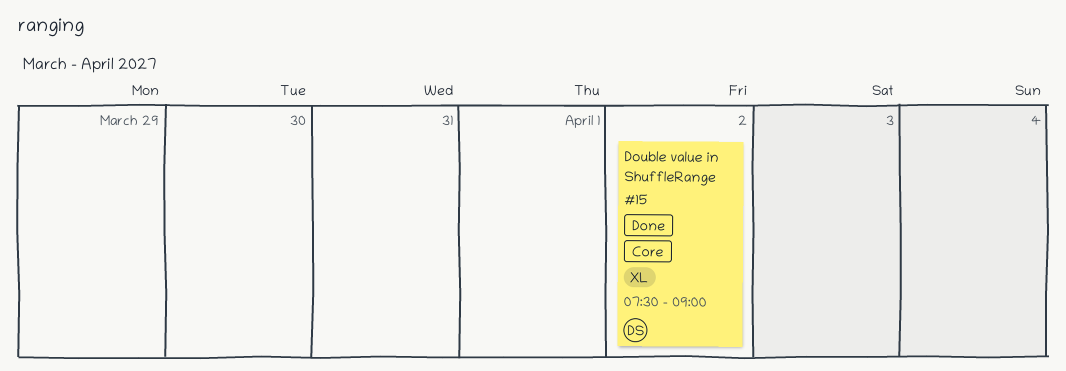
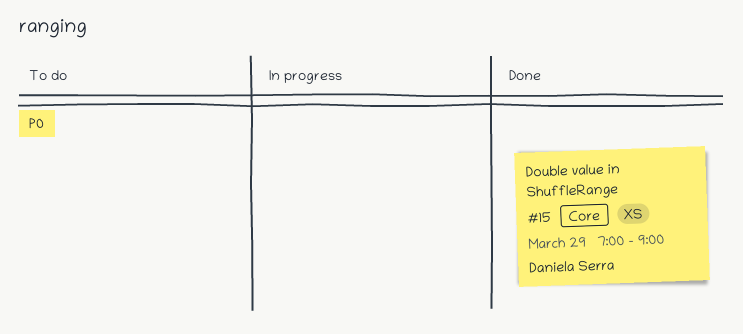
#15, estimate: XL -> XS
#15, day: Apr 2 -> Mar 29
#15, begins: 07:30 -> 07:00

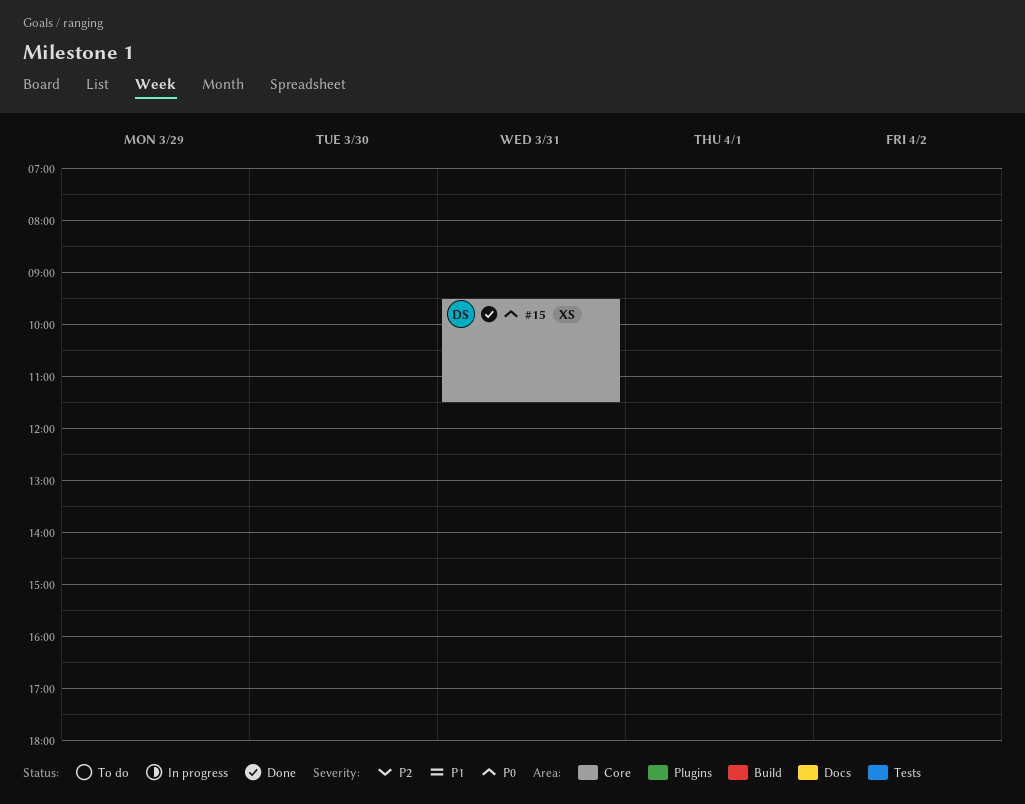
#15, day: Mar 29 -> Mar 31
#15, begins: 07:00 -> 09:30
#15, ends: 09:00 -> 11:30

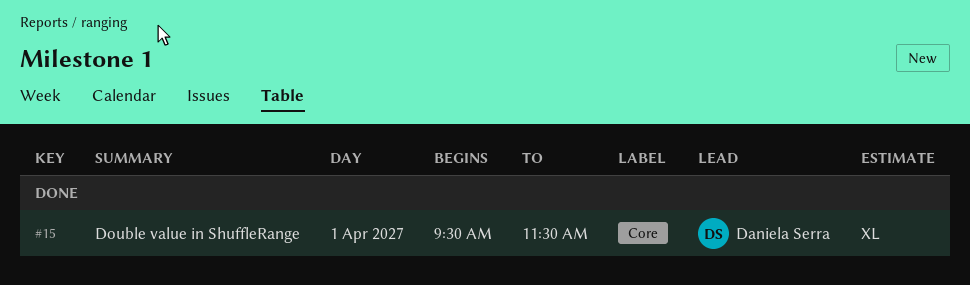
#15, estimate: XS -> XL
#15, day: Mar 31 -> Apr 1

